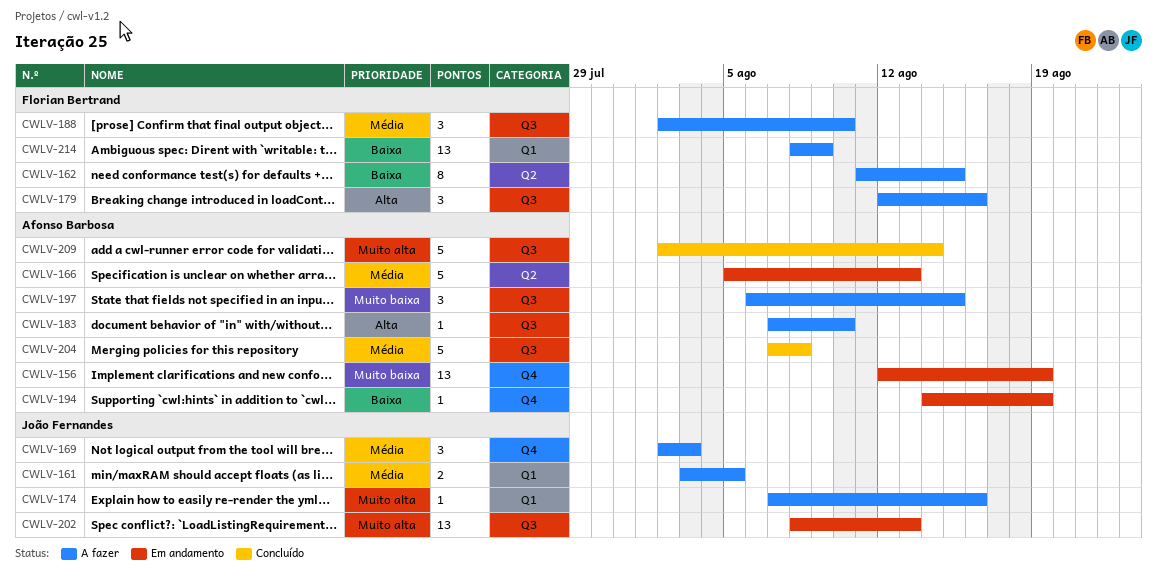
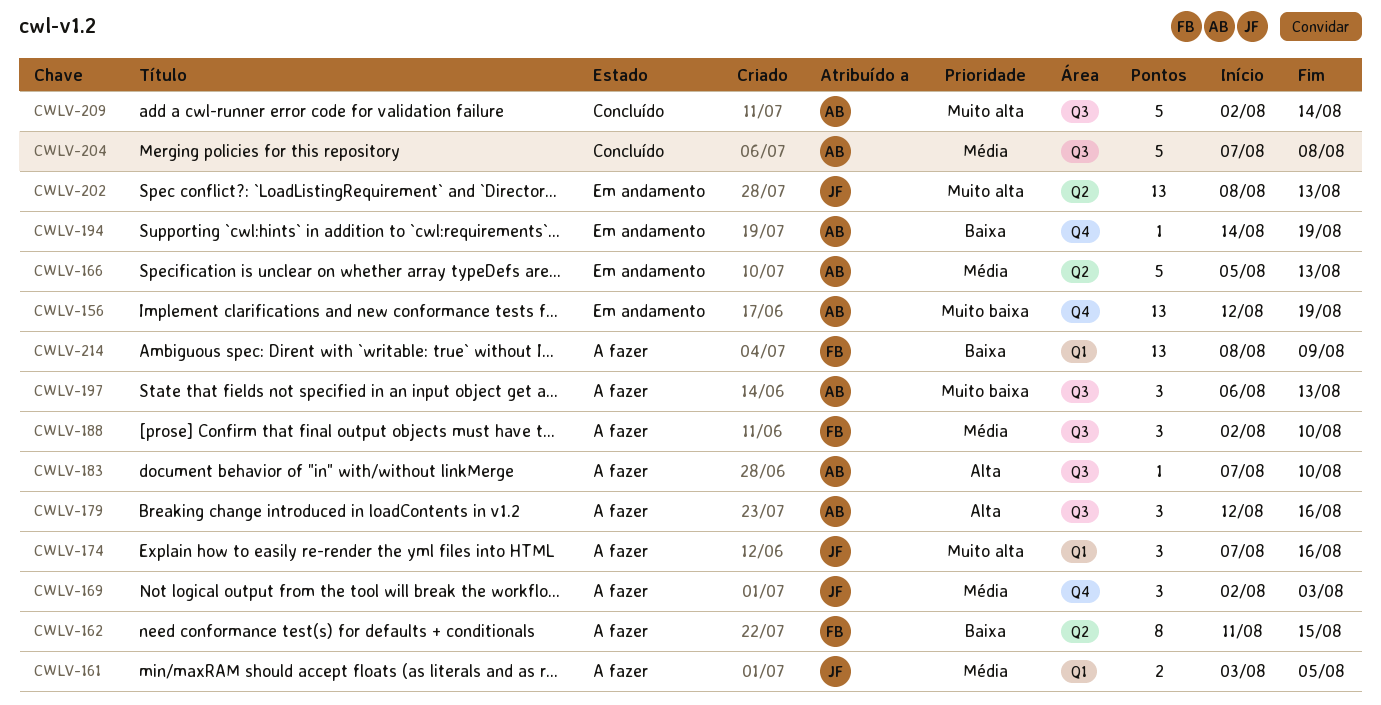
CWLV-174, estimate: 1 -> 3
CWLV-179, owner: Florian Bertrand -> Afonso Barbosa
CWLV-197, due: Aug 15 -> Aug 13
CWLV-202, label: Q3 -> Q2

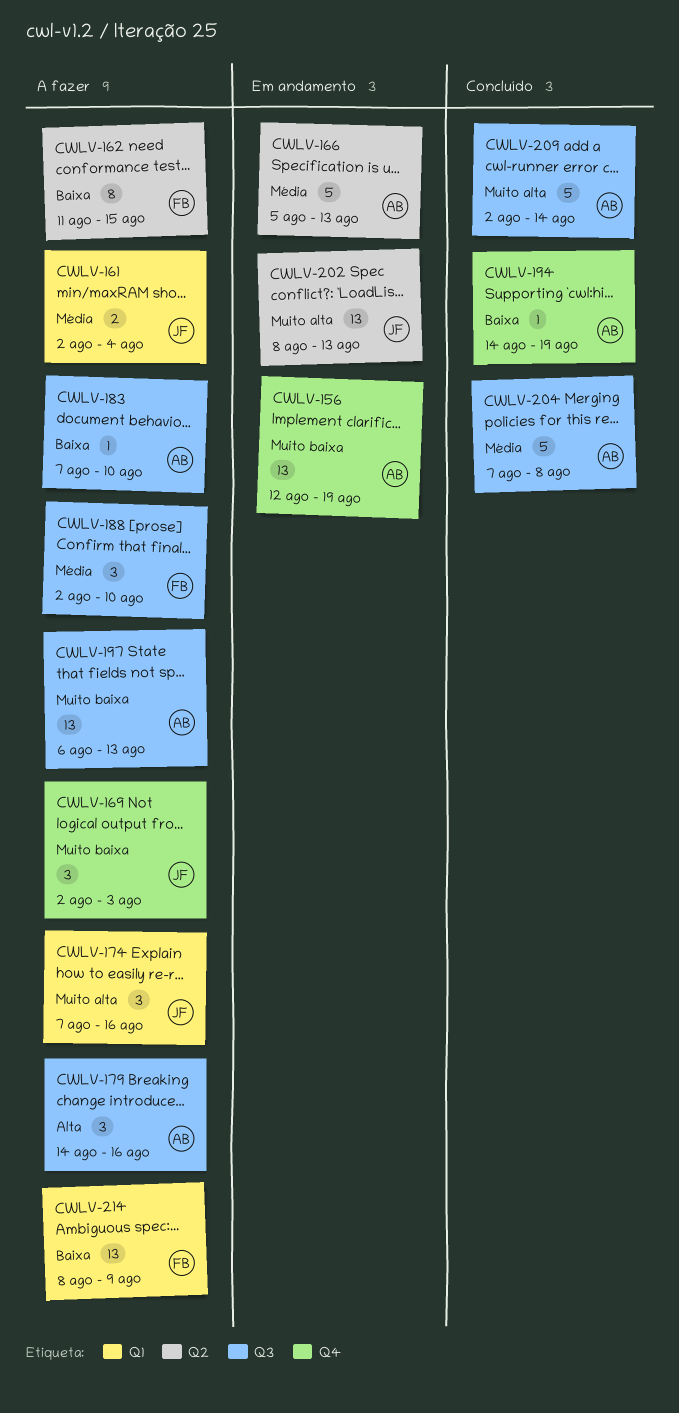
CWLV-161, start: Aug 3 -> Aug 2
CWLV-161, due: Aug 5 -> Aug 4
CWLV-169, priority: Média -> Muito baixa
CWLV-179, start: Aug 12 -> Aug 14
CWLV-183, priority: Alta -> Baixa
CWLV-194, status: Em andamento -> Concluído
CWLV-197, estimate: 3 -> 13

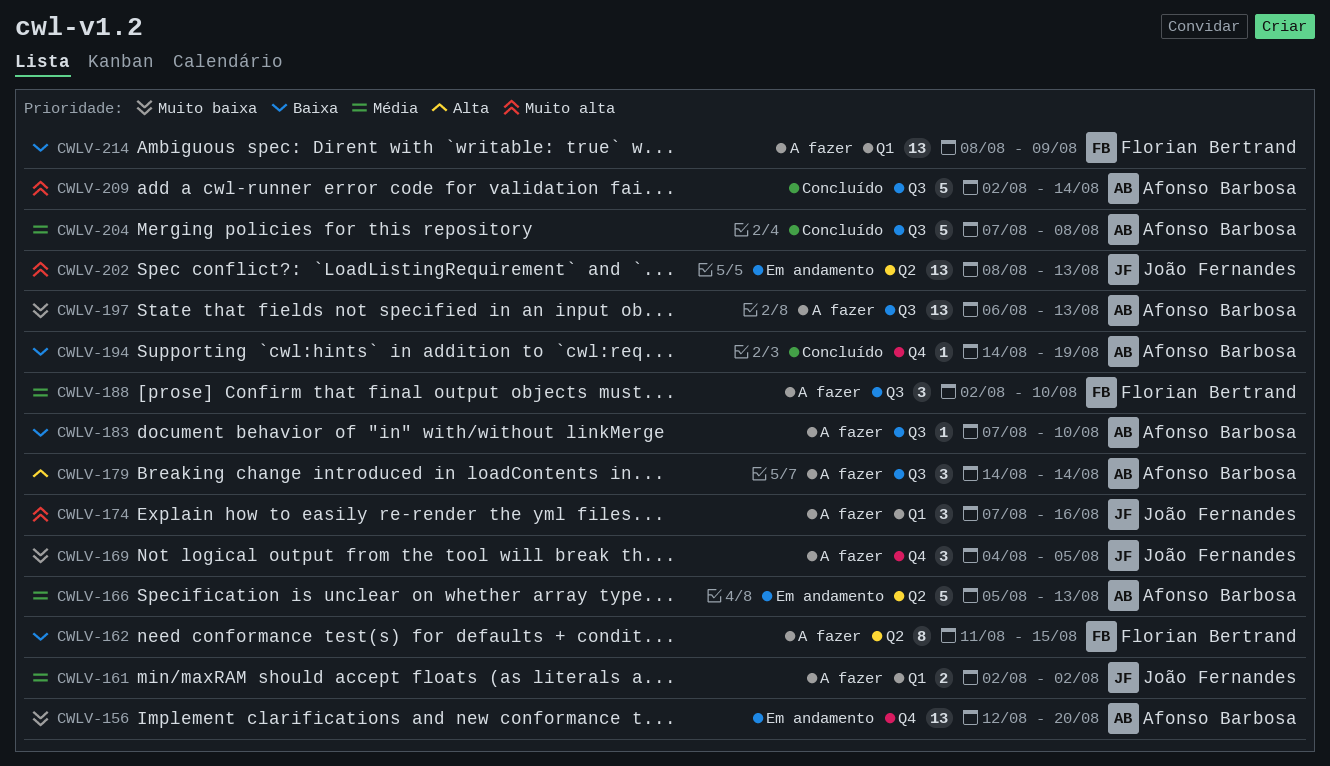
CWLV-156, due: Aug 19 -> Aug 20
CWLV-161, due: Aug 4 -> Aug 2
CWLV-169, start: Aug 2 -> Aug 4
CWLV-169, due: Aug 3 -> Aug 5
CWLV-179, due: Aug 16 -> Aug 14

